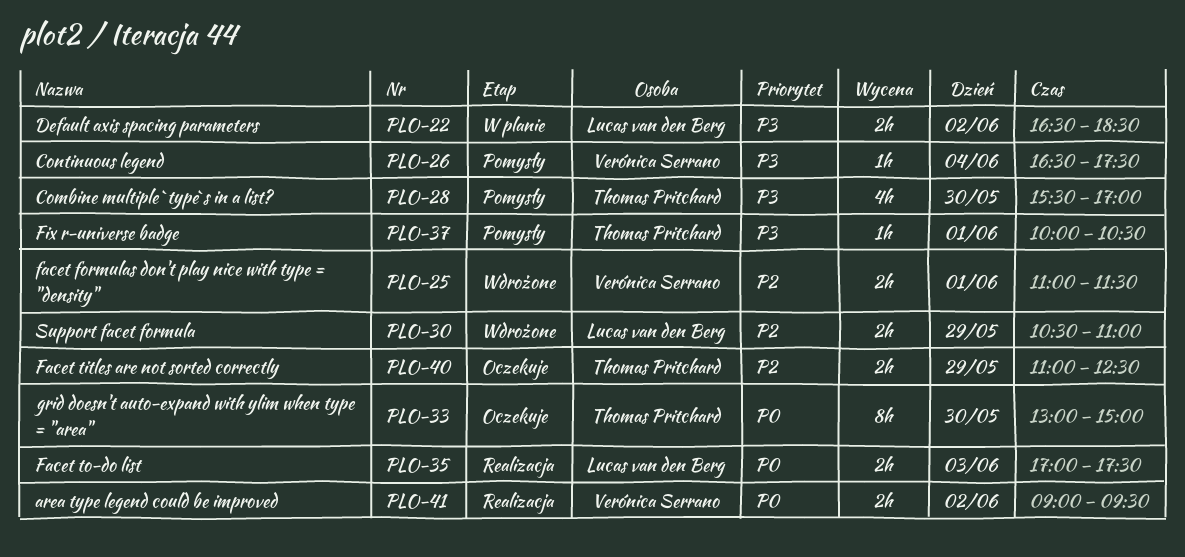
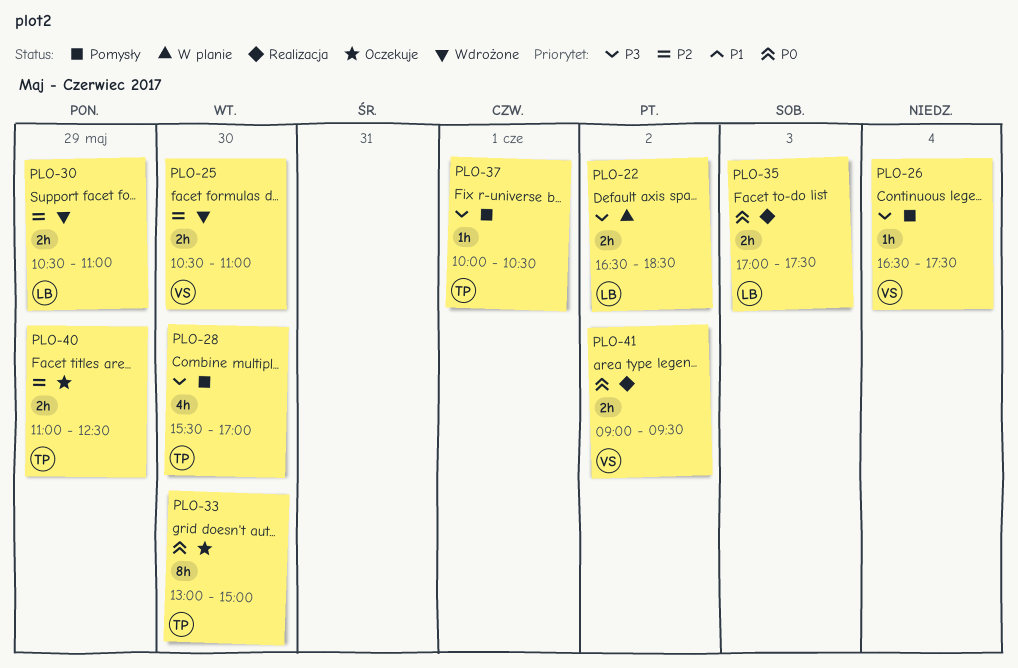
PLO-25, day: Jun 1 -> May 30
PLO-25, begins: 11:00 -> 10:30
PLO-25, ends: 11:30 -> 11:00

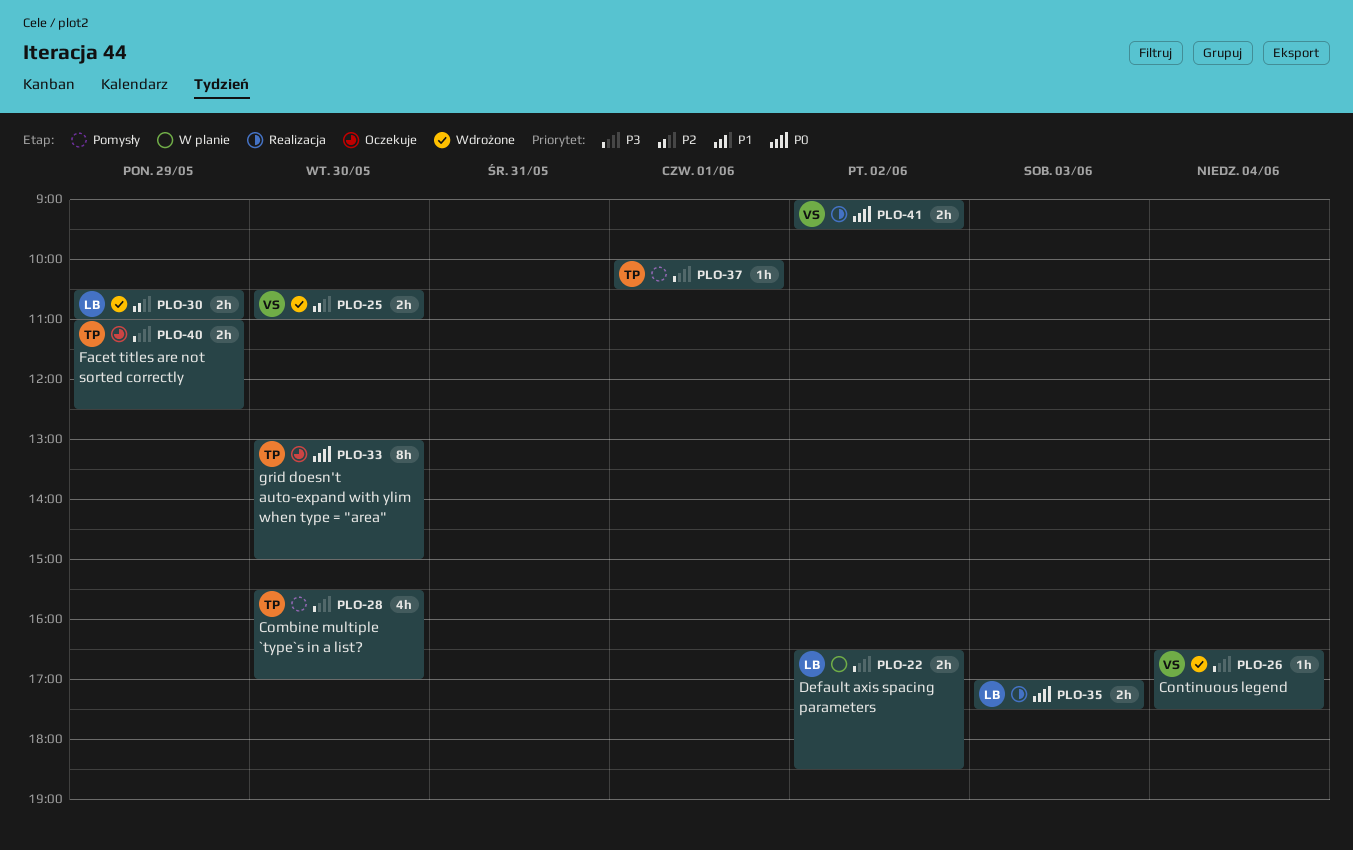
PLO-26, status: Pomysły -> Wdrożone
PLO-40, priority: P2 -> P3

